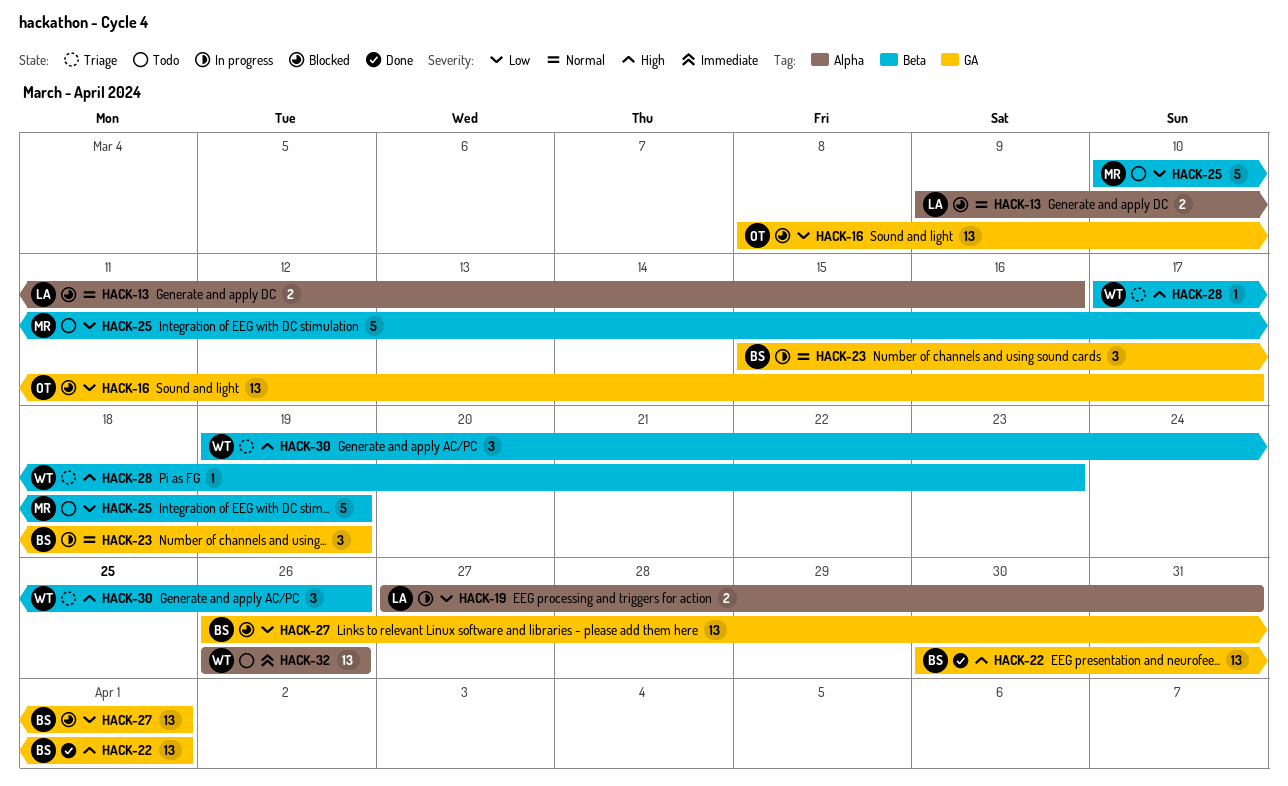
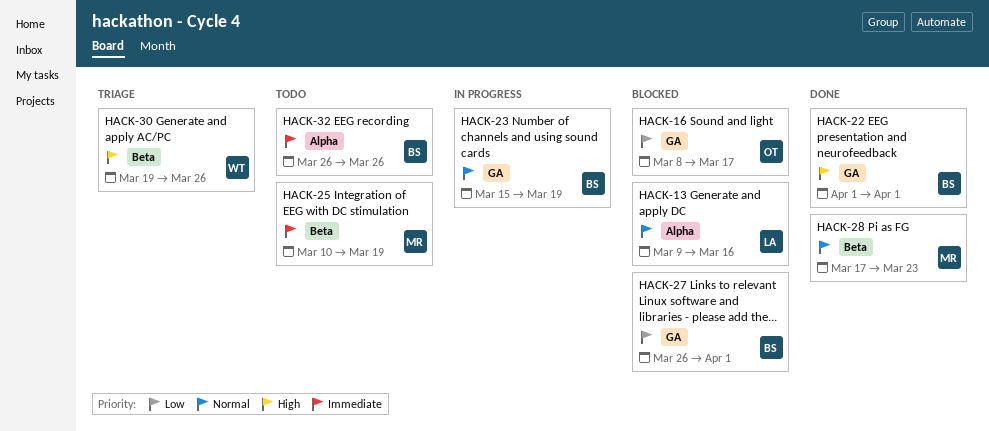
HACK-19: present -> none
HACK-22, start: Mar 30 -> Apr 1
HACK-25, priority: Low -> Immediate
HACK-28, status: Triage -> Done
HACK-28, owner: WT -> MR
HACK-28, priority: High -> Normal
HACK-32, owner: WT -> BS

